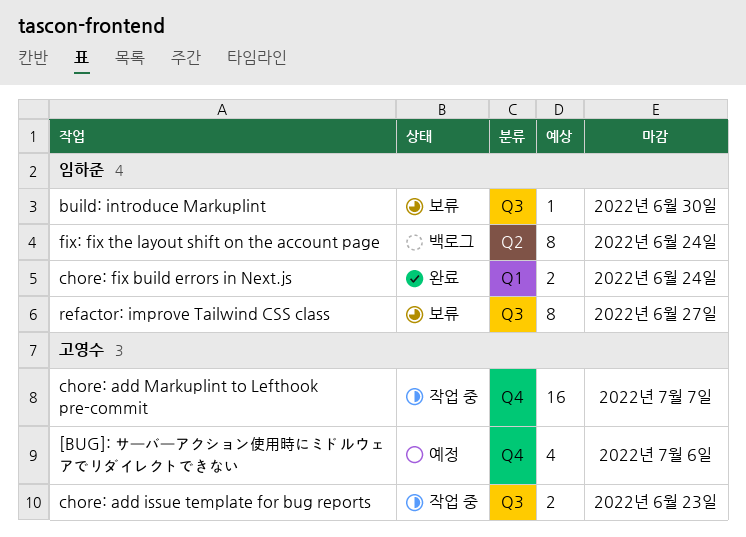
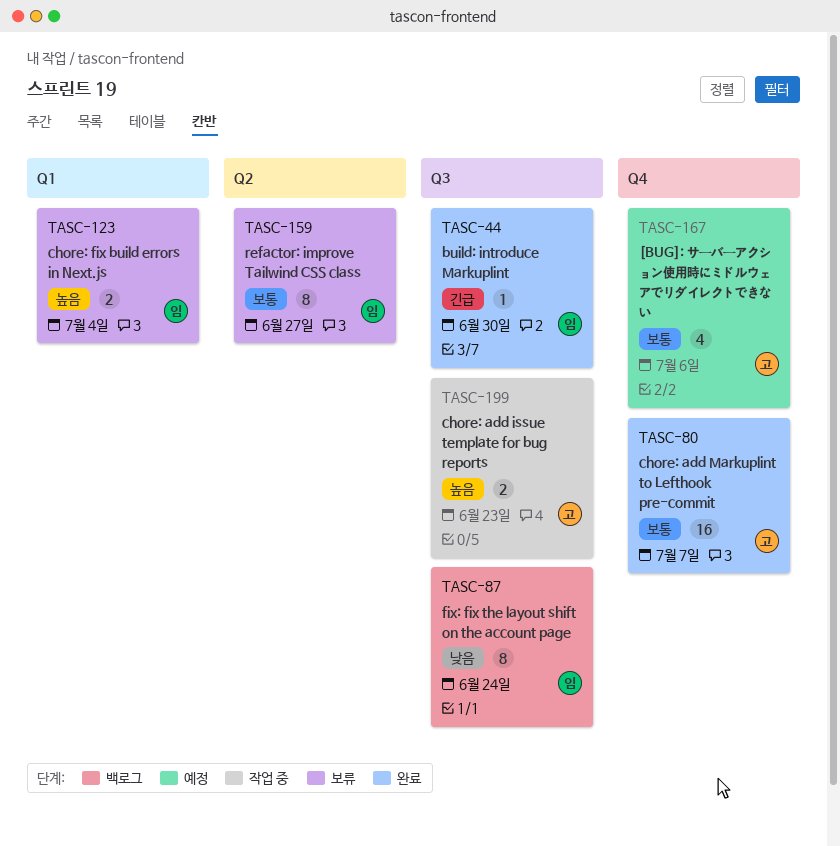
build: introduce Markuplint, status: 보류 -> 완료
chore: add Markuplint to Lefthook pre-commit, status: 작업 중 -> 완료
chore: fix build errors in Next.js, status: 완료 -> 보류
chore: fix build errors in Next.js, due: Jun 24 -> Jul 4
fix: fix the layout shift on the account page, label: Q2 -> Q3
refactor: improve Tailwind CSS class, label: Q3 -> Q2

